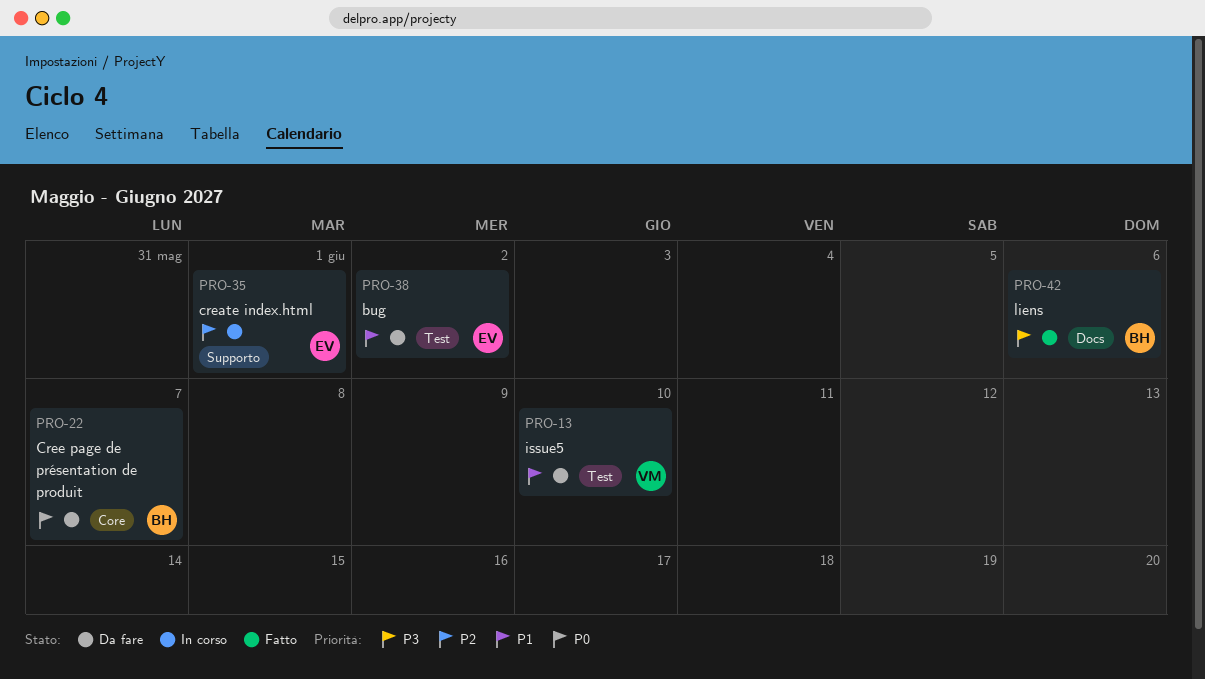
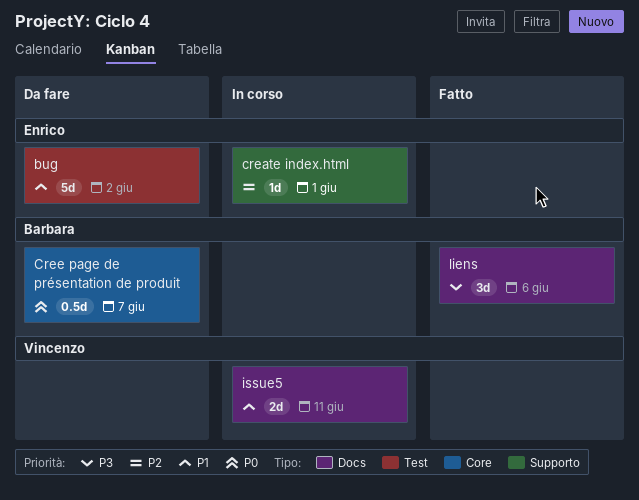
issue5, status: Da fare -> In corso
issue5, label: Test -> Docs
issue5, due: Jun 10 -> Jun 11

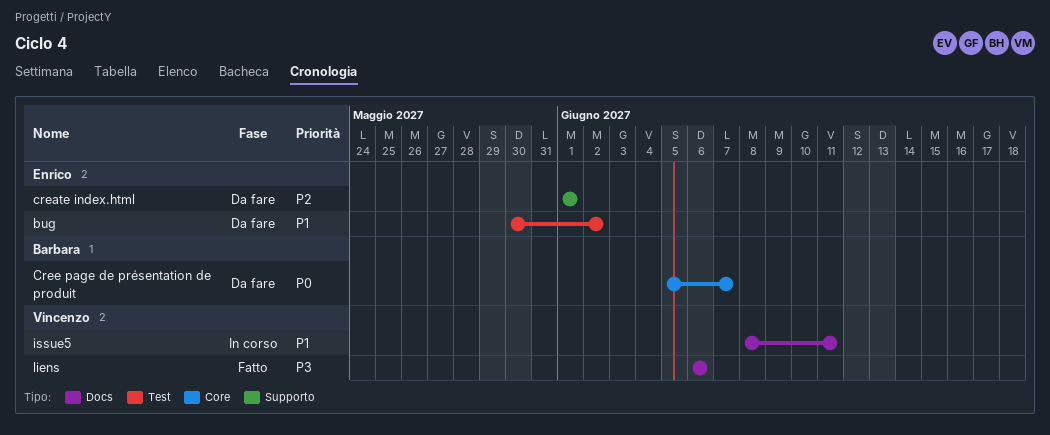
create index.html, status: In corso -> Da fare
liens, owner: Barbara -> Vincenzo

